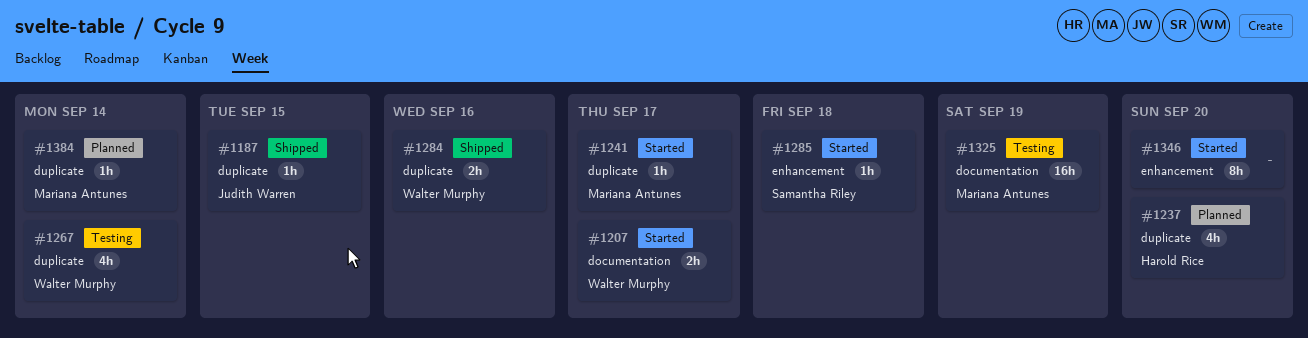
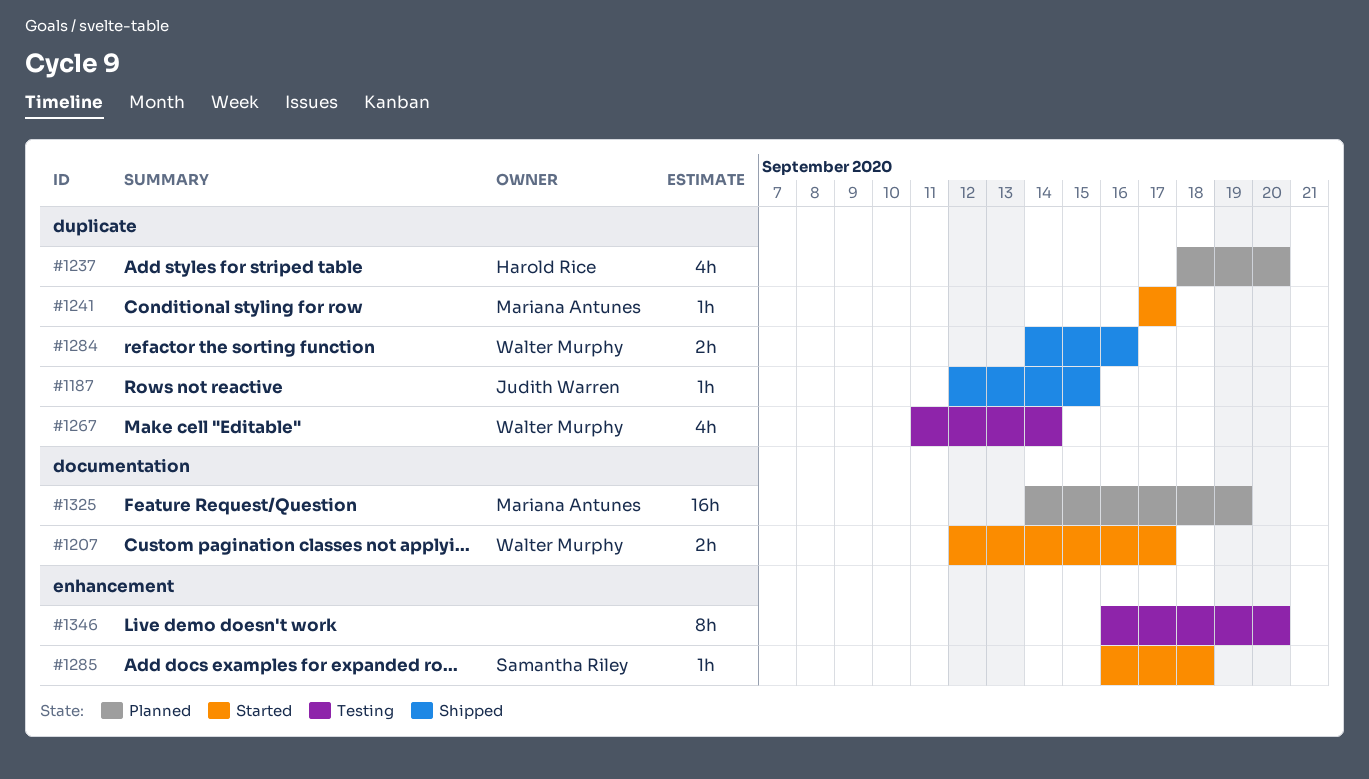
#1325, status: Testing -> Planned
#1346, status: Started -> Testing
#1384: present -> none

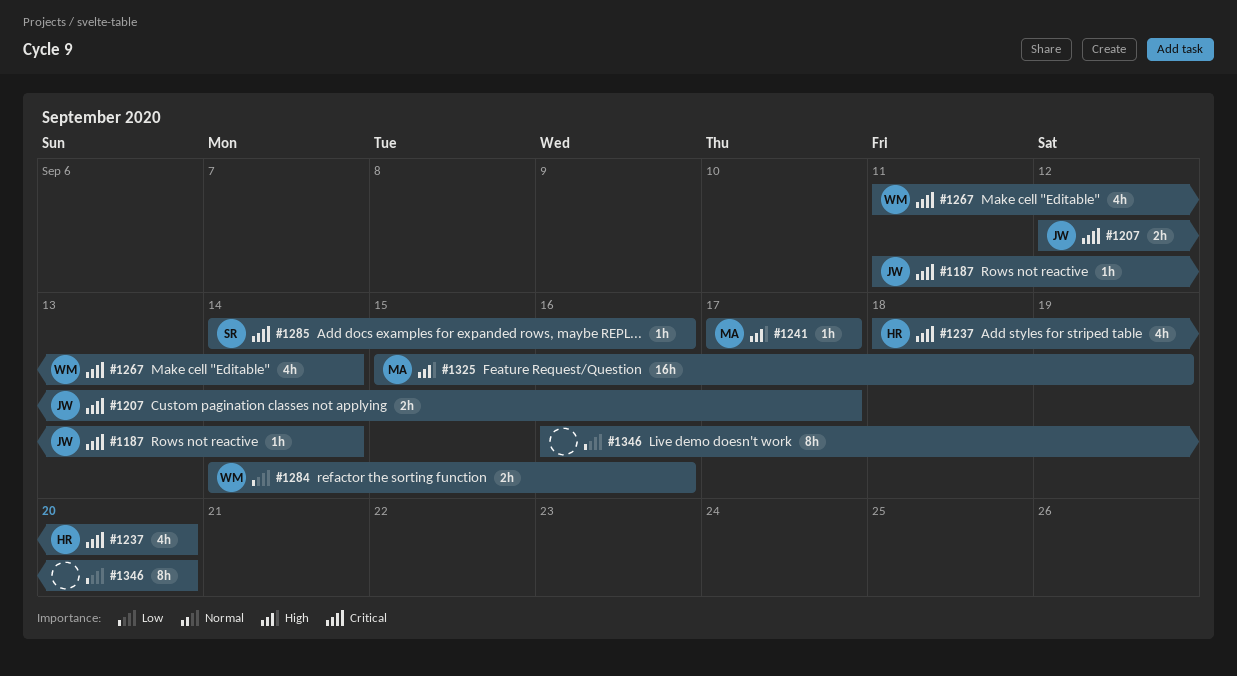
#1187, start: Sep 12 -> Sep 11
#1187, due: Sep 15 -> Sep 14
#1207, owner: Walter Murphy -> Judith Warren
#1285, start: Sep 16 -> Sep 14
#1285, due: Sep 18 -> Sep 16
#1325, start: Sep 14 -> Sep 15

